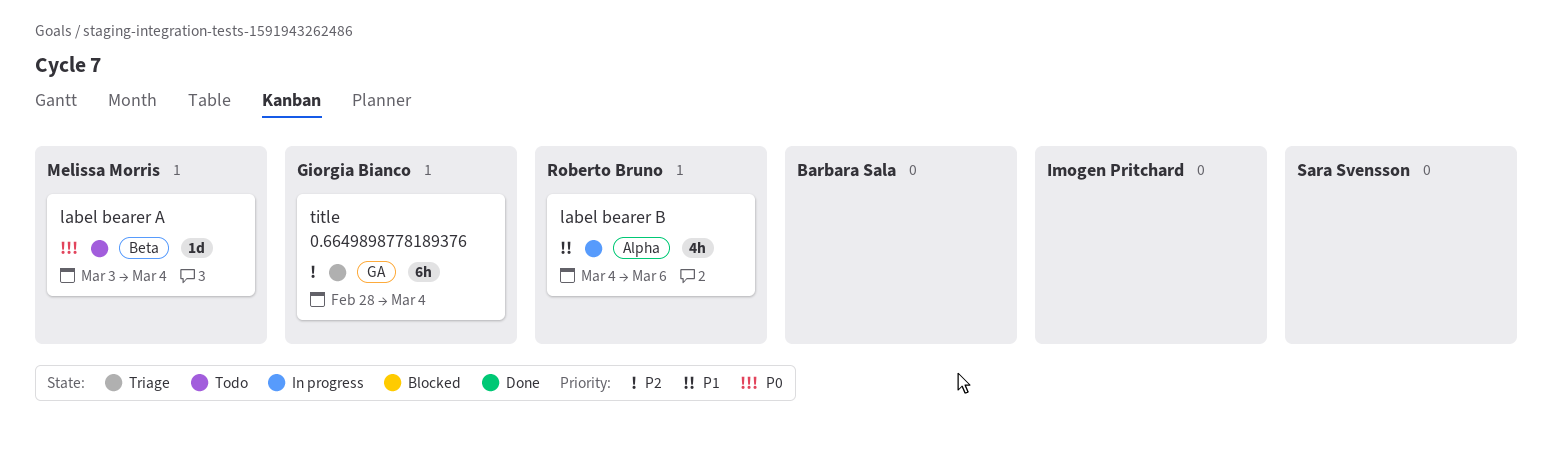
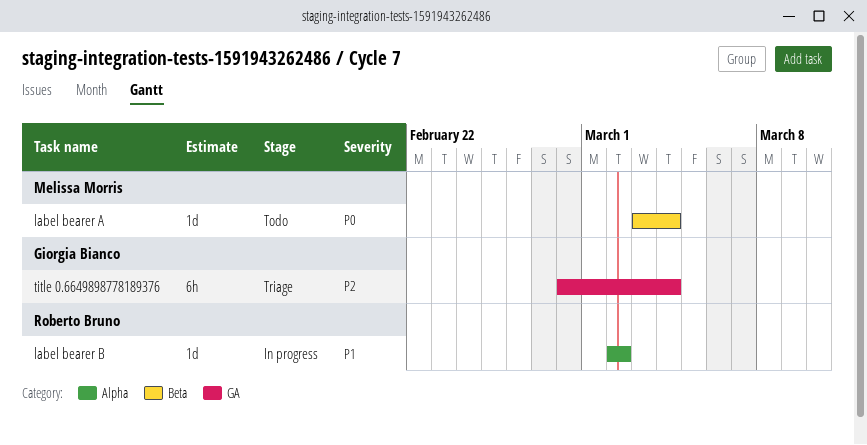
label bearer B, estimate: 4h -> 1d
label bearer B, start: Mar 4 -> Mar 2
label bearer B, due: Mar 6 -> Mar 2

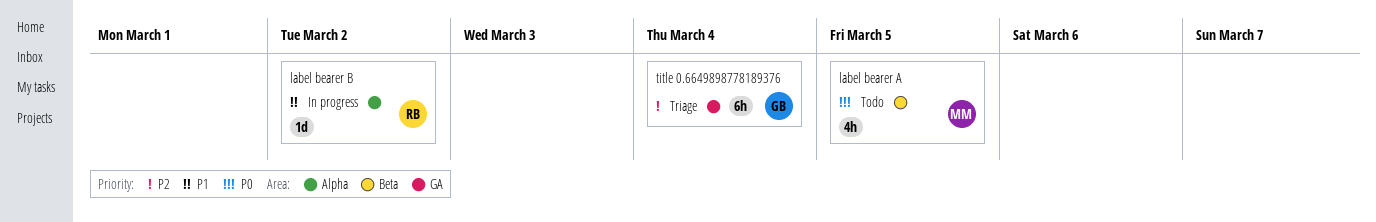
label bearer A, estimate: 1d -> 4h
label bearer A, due: Mar 4 -> Mar 5

